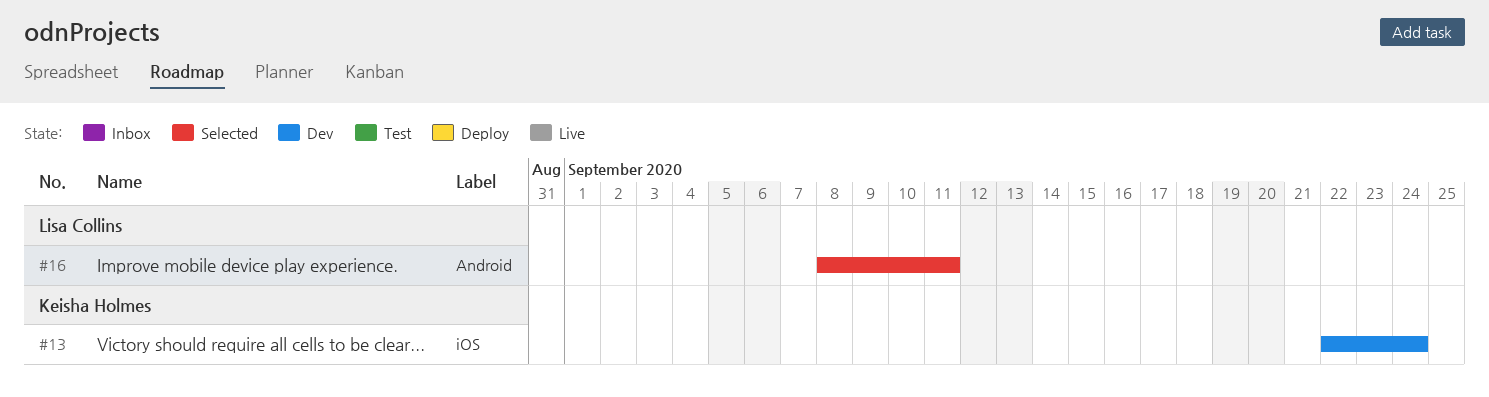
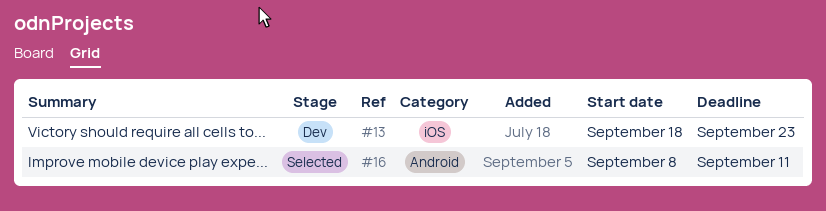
#13, start: Sep 22 -> Sep 18
#13, due: Sep 24 -> Sep 23

